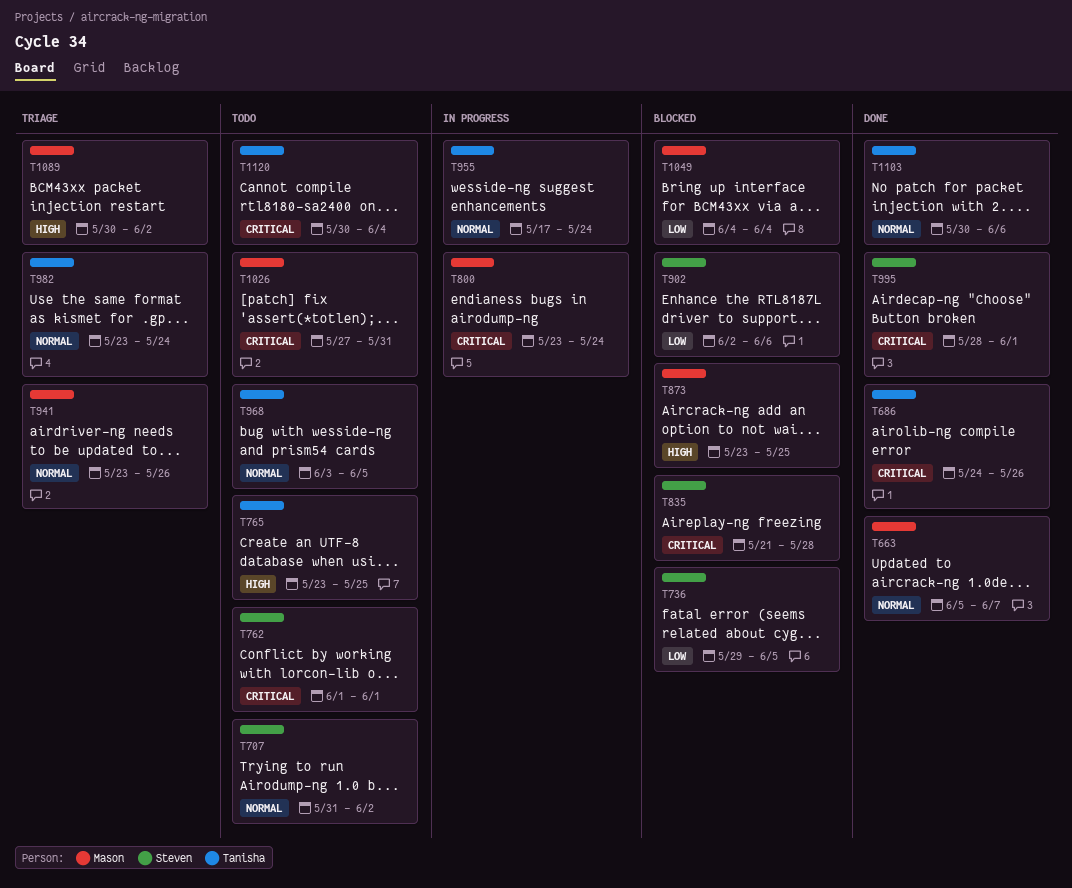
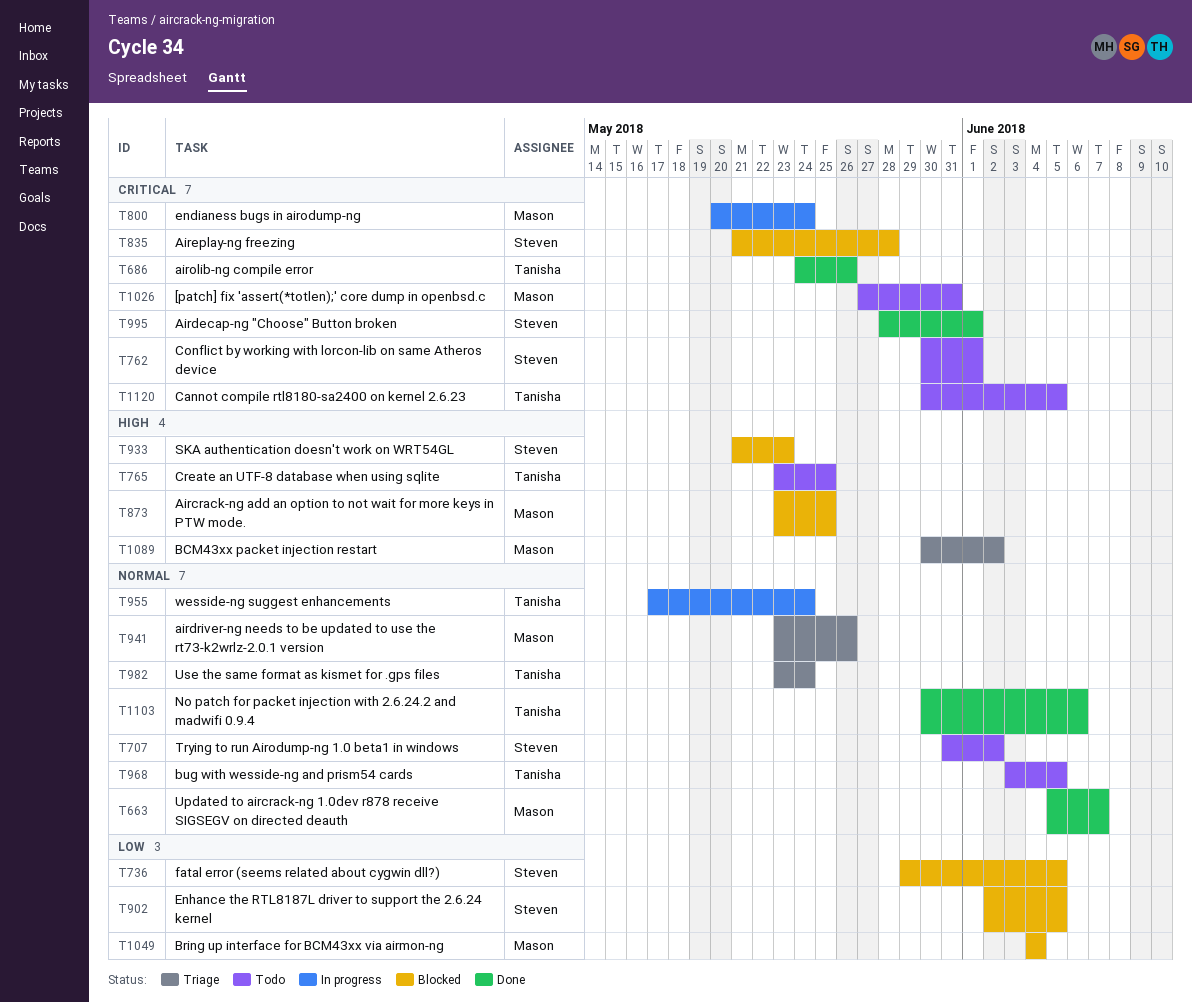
T762, start: Jun 1 -> May 30
T800, start: May 23 -> May 20
T902, due: Jun 6 -> Jun 5
T933: none -> present
T1120, due: Jun 4 -> Jun 5

